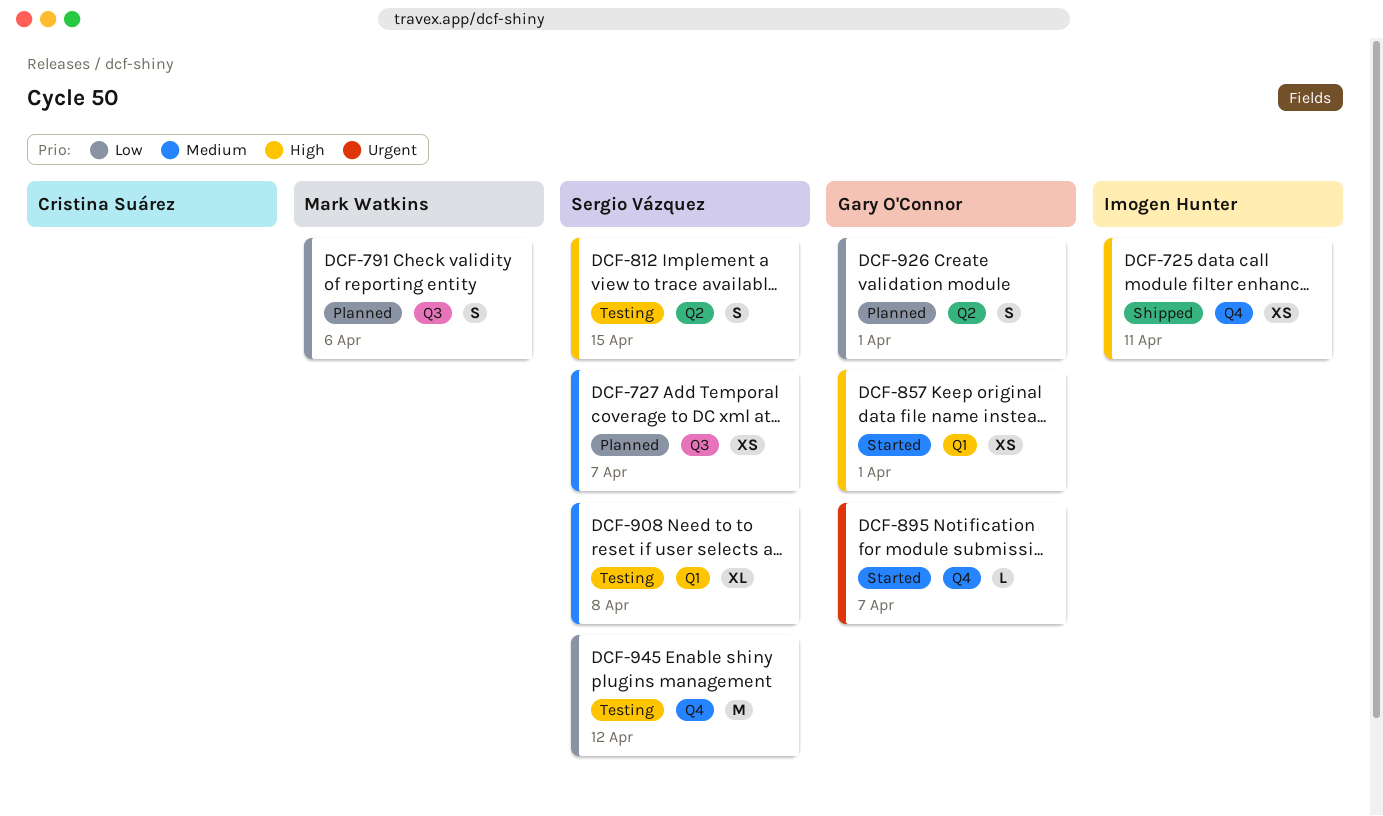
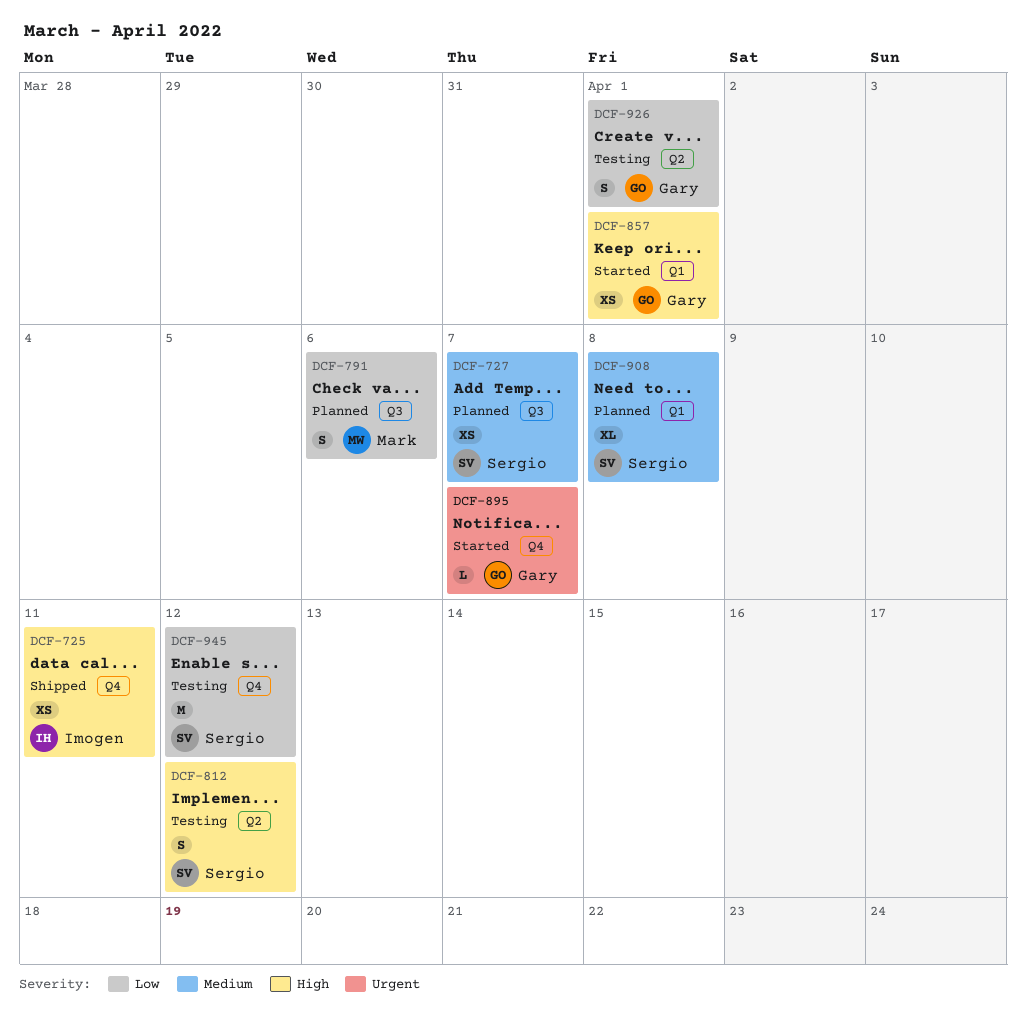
DCF-812, due: Apr 15 -> Apr 12
DCF-908, status: Testing -> Planned
DCF-926, status: Planned -> Testing

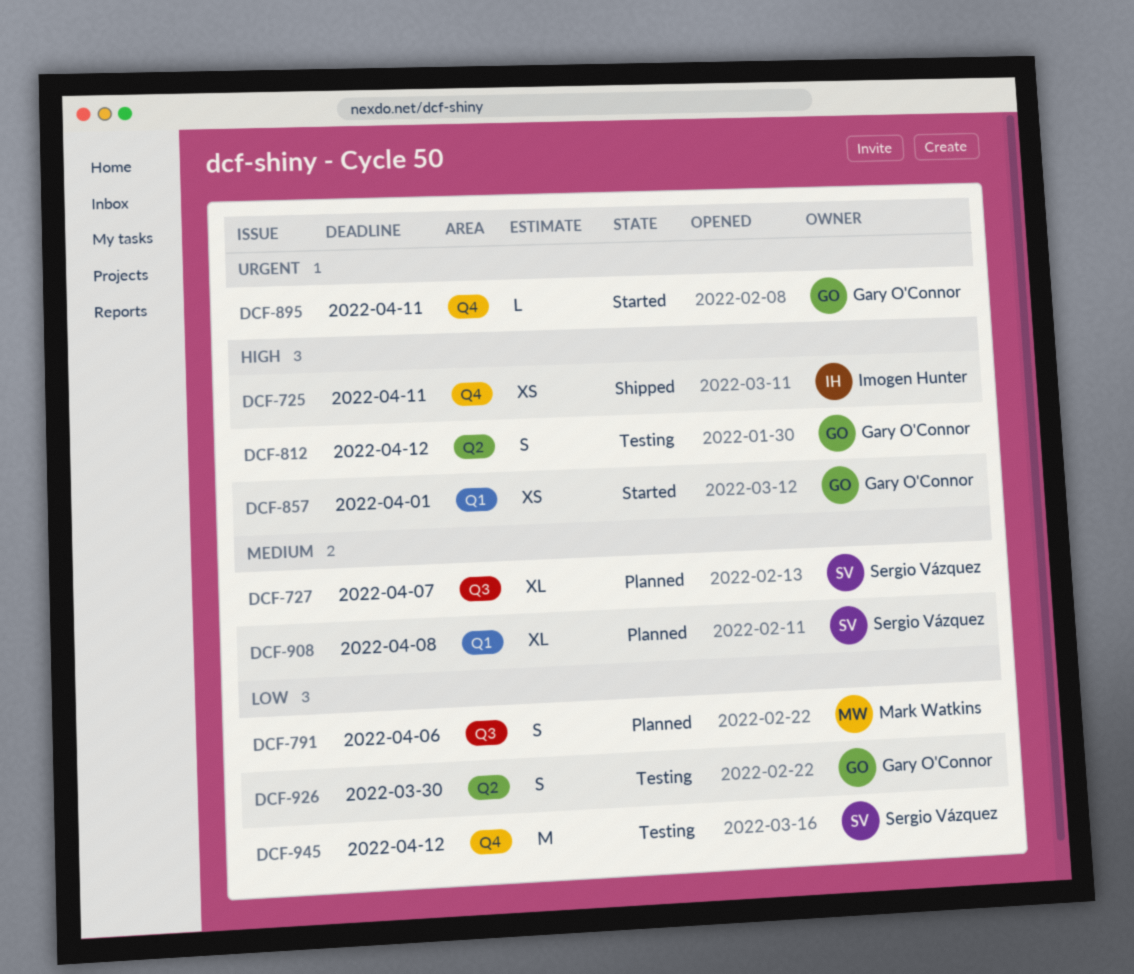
DCF-727, estimate: XS -> XL
DCF-812, owner: Sergio Vázquez -> Gary O'Connor
DCF-895, due: Apr 7 -> Apr 11
DCF-926, due: Apr 1 -> Mar 30

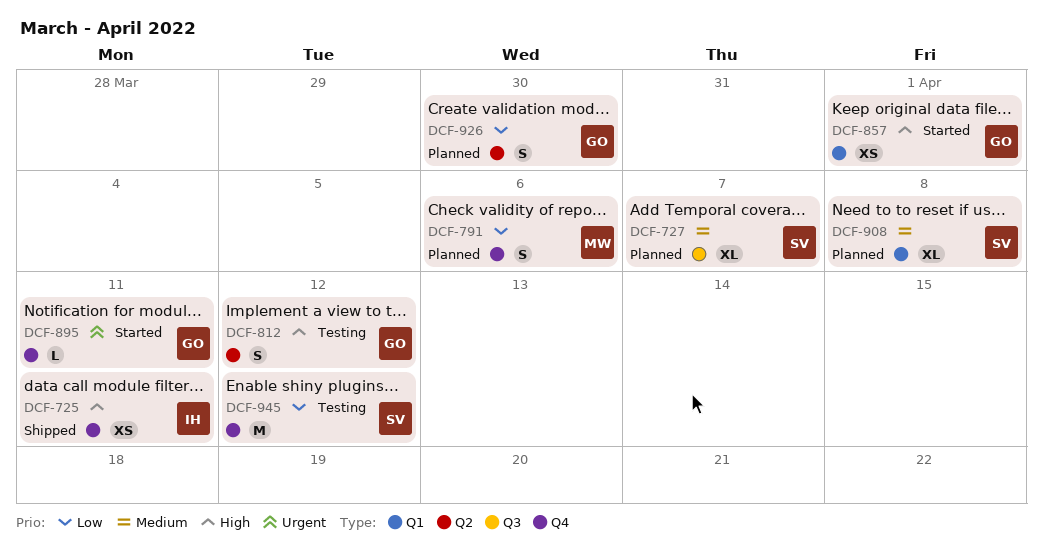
DCF-791, label: Q3 -> Q4
DCF-926, status: Testing -> Planned

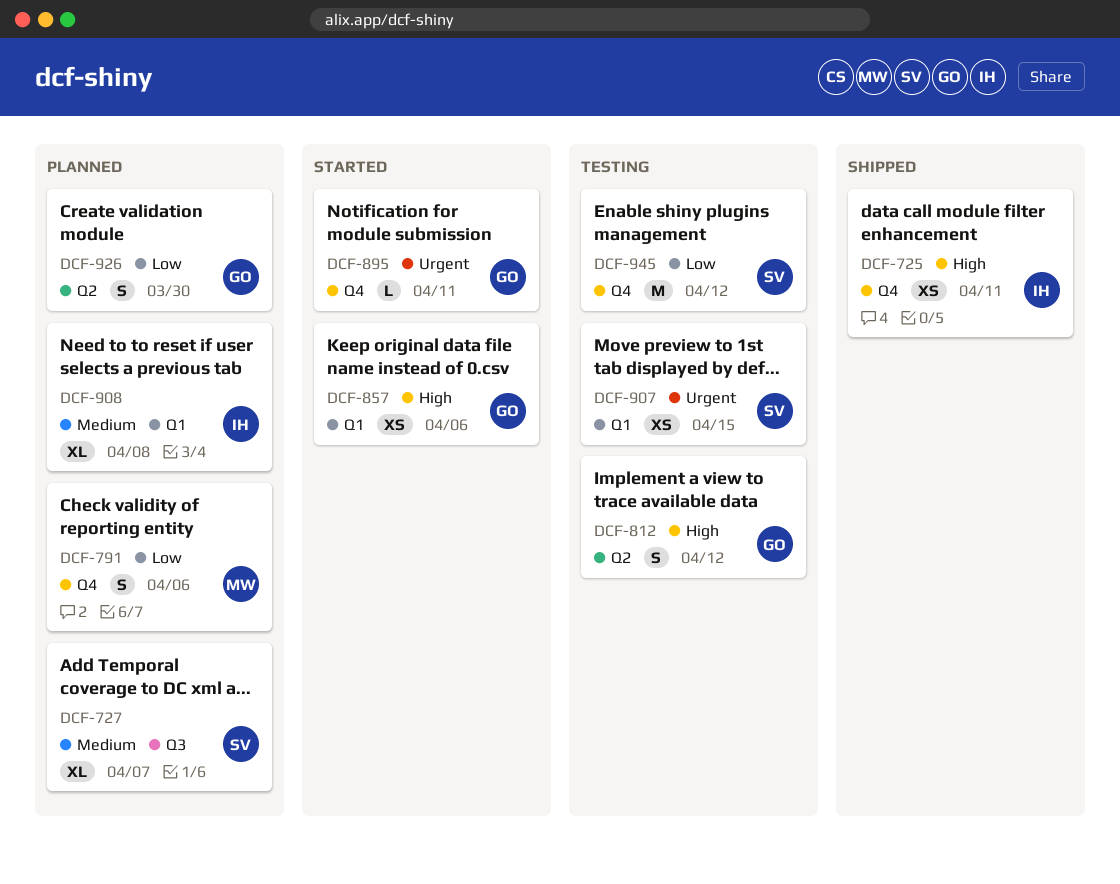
DCF-857, due: Apr 1 -> Apr 6
DCF-907: none -> present
DCF-908, owner: SV -> IH

